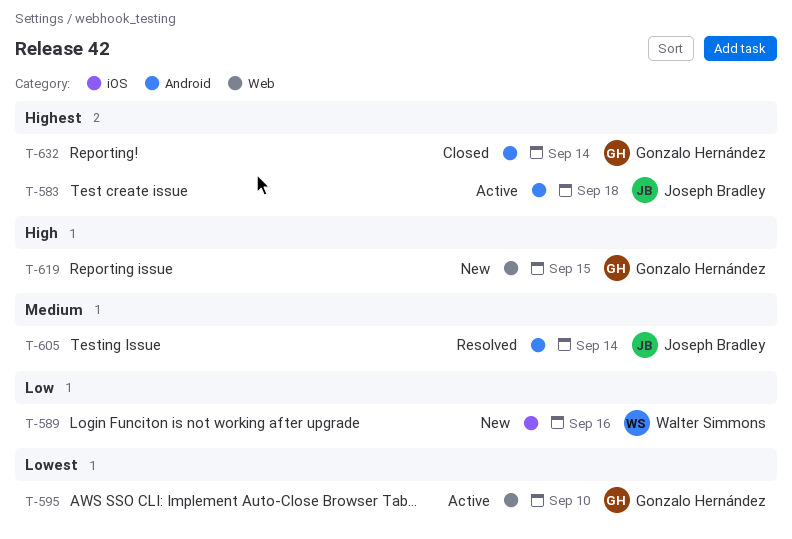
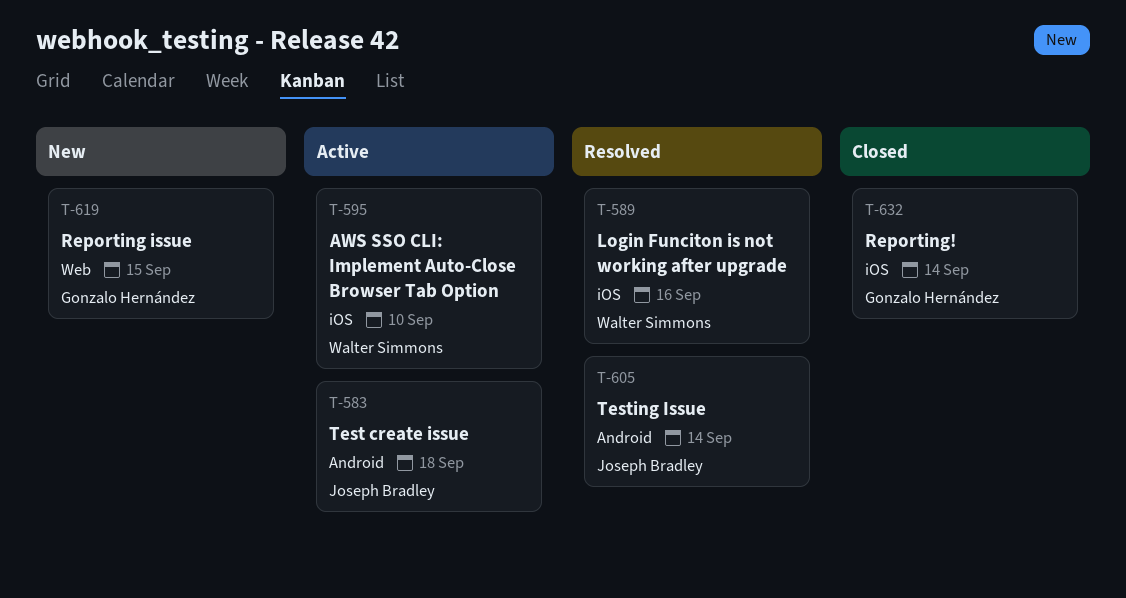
T-589, status: New -> Resolved
T-595, owner: Gonzalo Hernández -> Walter Simmons
T-595, label: Web -> iOS
T-632, label: Android -> iOS

